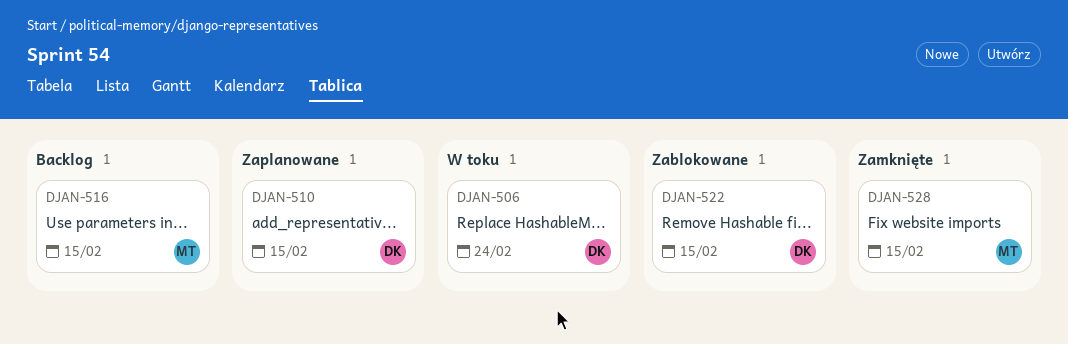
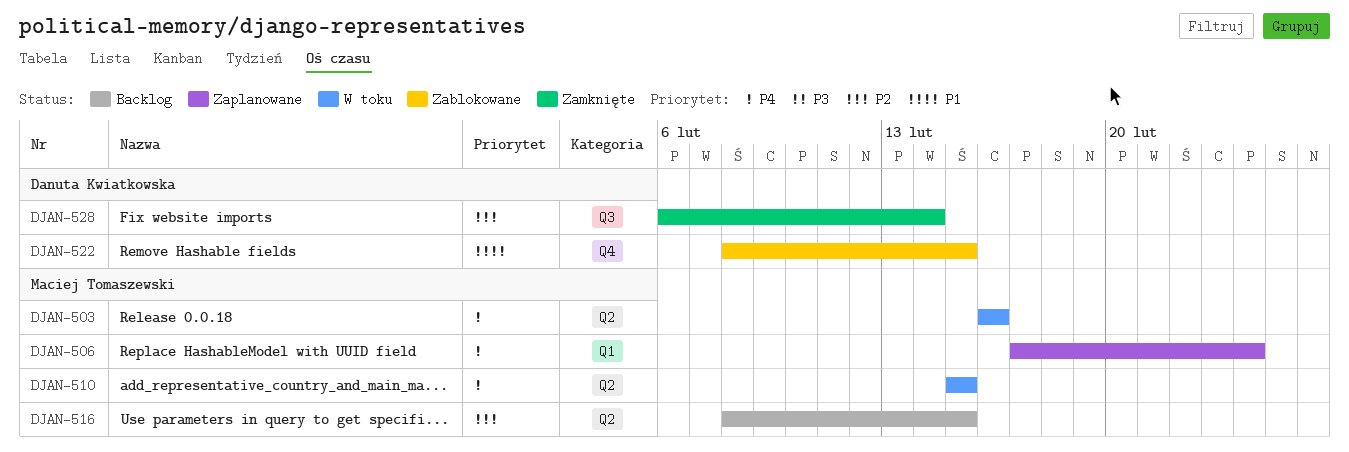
DJAN-503: none -> present
DJAN-506, status: W toku -> Zaplanowane
DJAN-506, owner: Danuta Kwiatkowska -> Maciej Tomaszewski
DJAN-510, status: Zaplanowane -> W toku
DJAN-510, owner: Danuta Kwiatkowska -> Maciej Tomaszewski
DJAN-528, owner: Maciej Tomaszewski -> Danuta Kwiatkowska
DJAN-528, due: Feb 15 -> Feb 14

